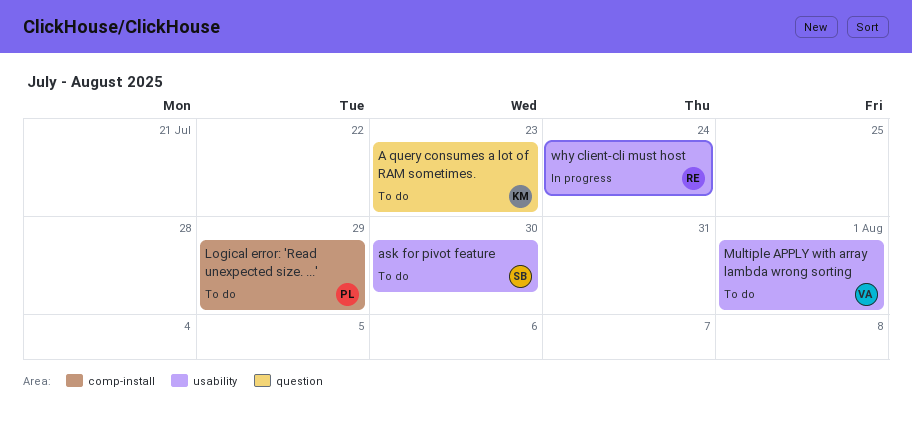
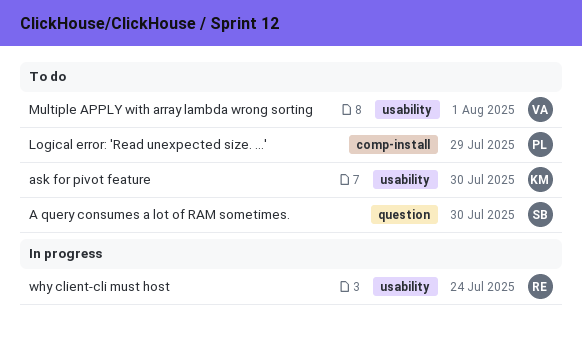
A query consumes a lot of RAM sometimes., owner: KM -> SB
A query consumes a lot of RAM sometimes., due: Jul 23 -> Jul 30
ask for pivot feature, owner: SB -> KM

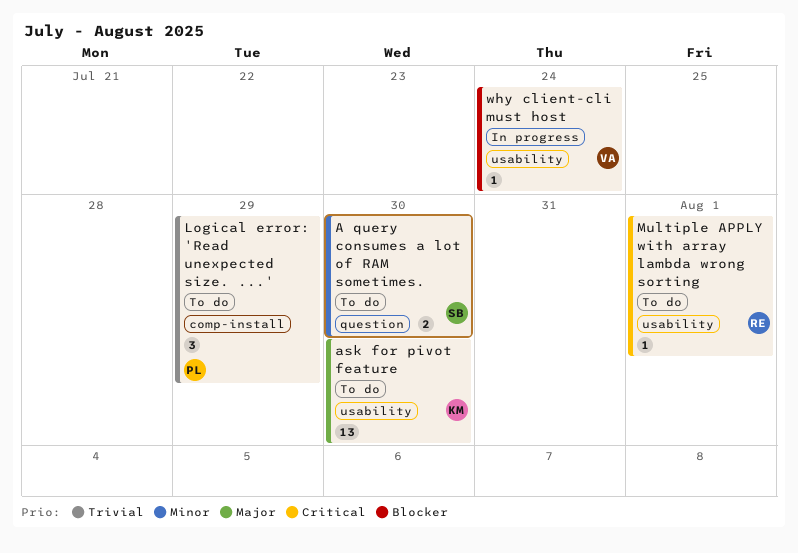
Multiple APPLY with array lambda wrong sorting, owner: VA -> RE
why client-cli must host, owner: RE -> VA

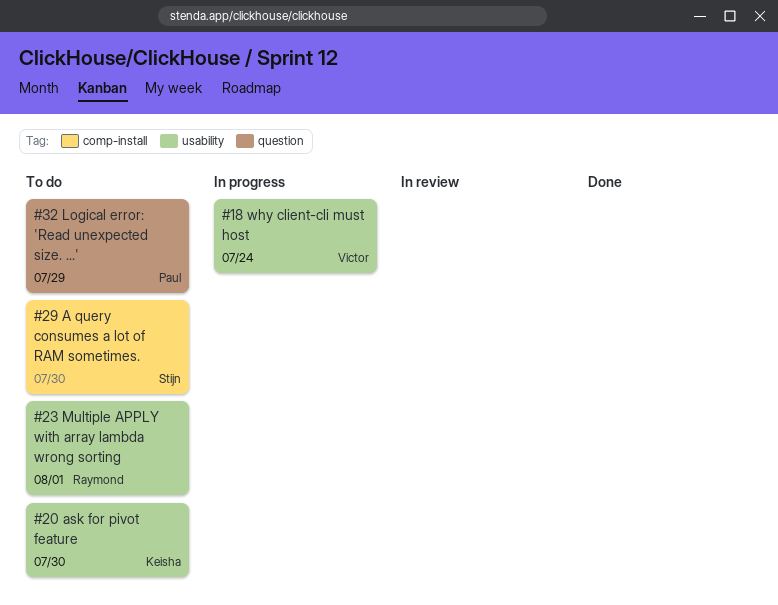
A query consumes a lot of RAM sometimes., label: question -> comp-install
Logical error: 'Read unexpected size. ...', label: comp-install -> question

